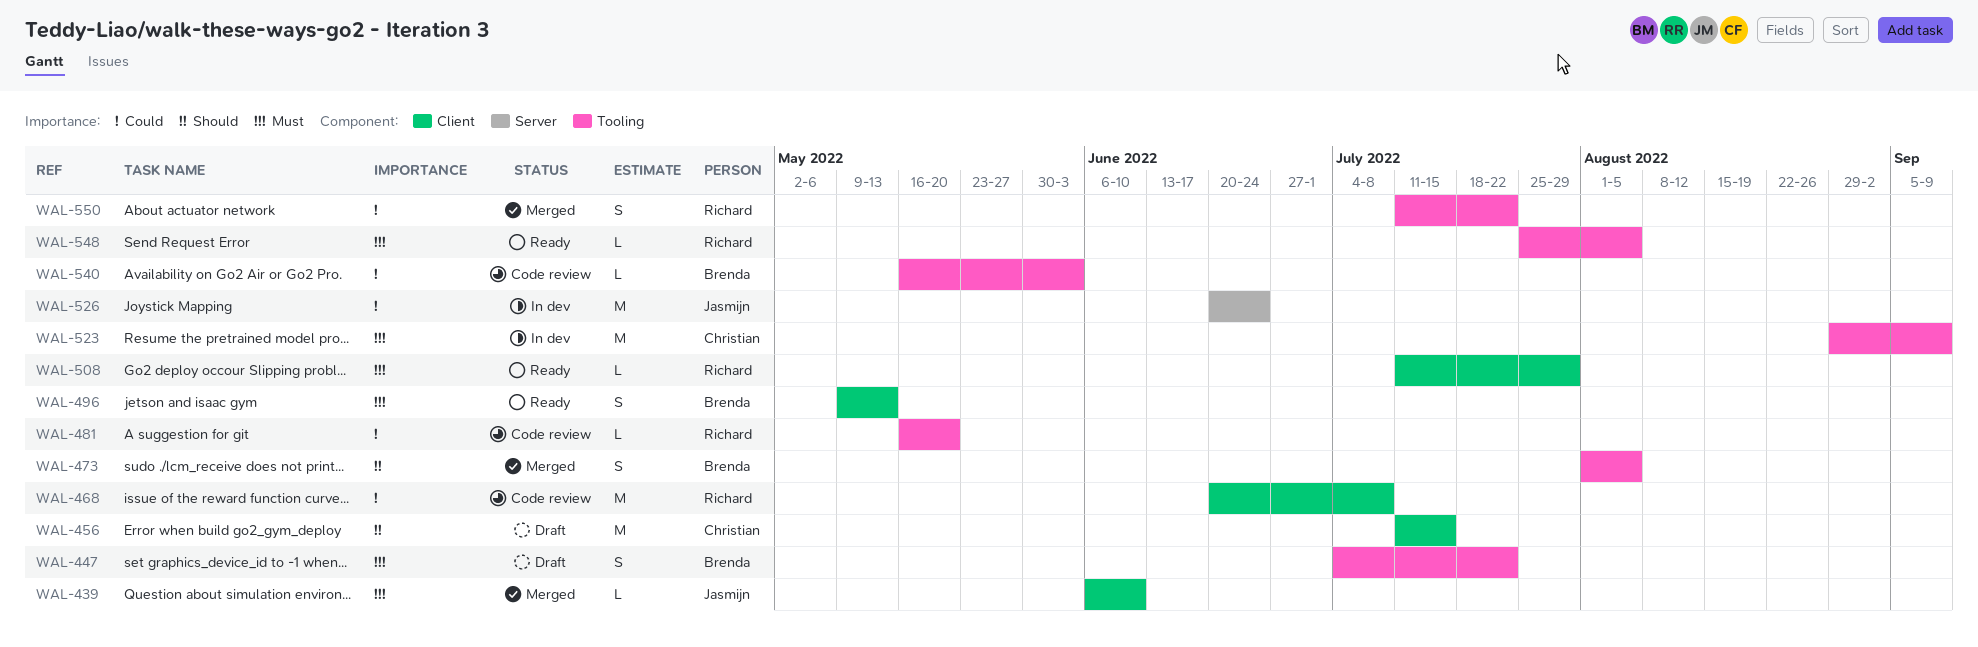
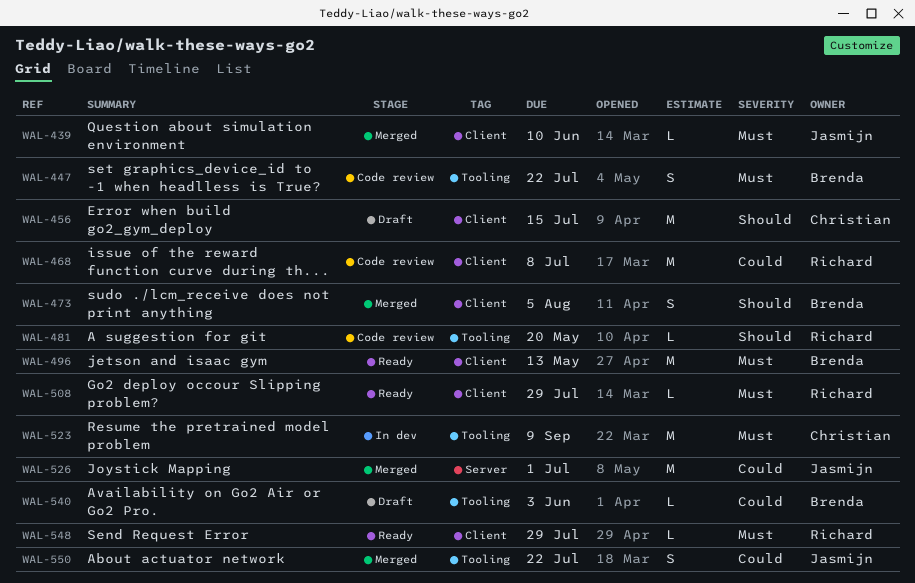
WAL-447, status: Draft -> Code review
WAL-473, label: Tooling -> Client
WAL-481, priority: Could -> Should
WAL-496, estimate: S -> M
WAL-526, status: In dev -> Merged
WAL-526, due: Jun 24 -> Jul 1
WAL-540, status: Code review -> Draft
WAL-548, label: Tooling -> Client
WAL-548, due: Aug 5 -> Jul 29
WAL-550, owner: Richard -> Jasmijn

